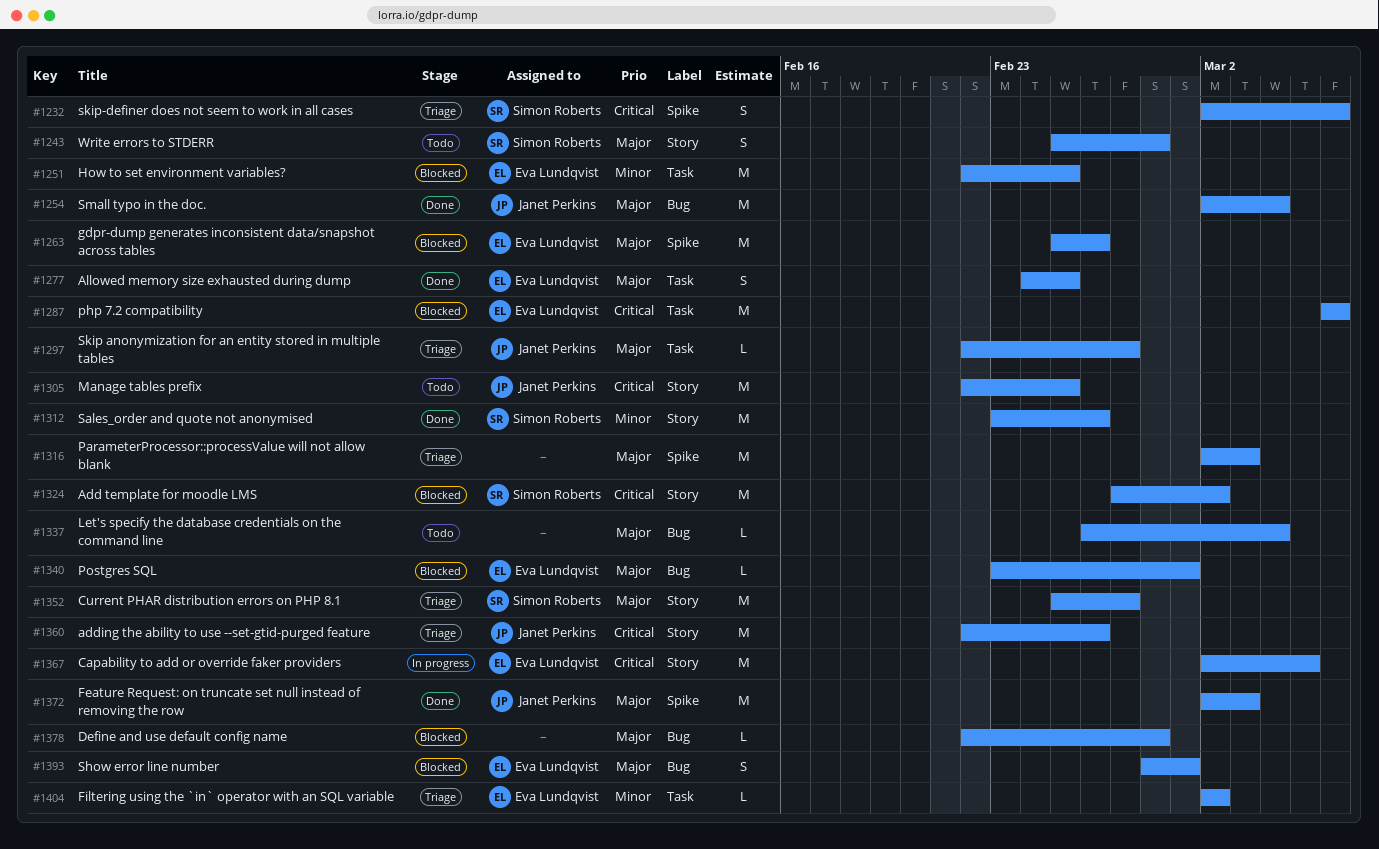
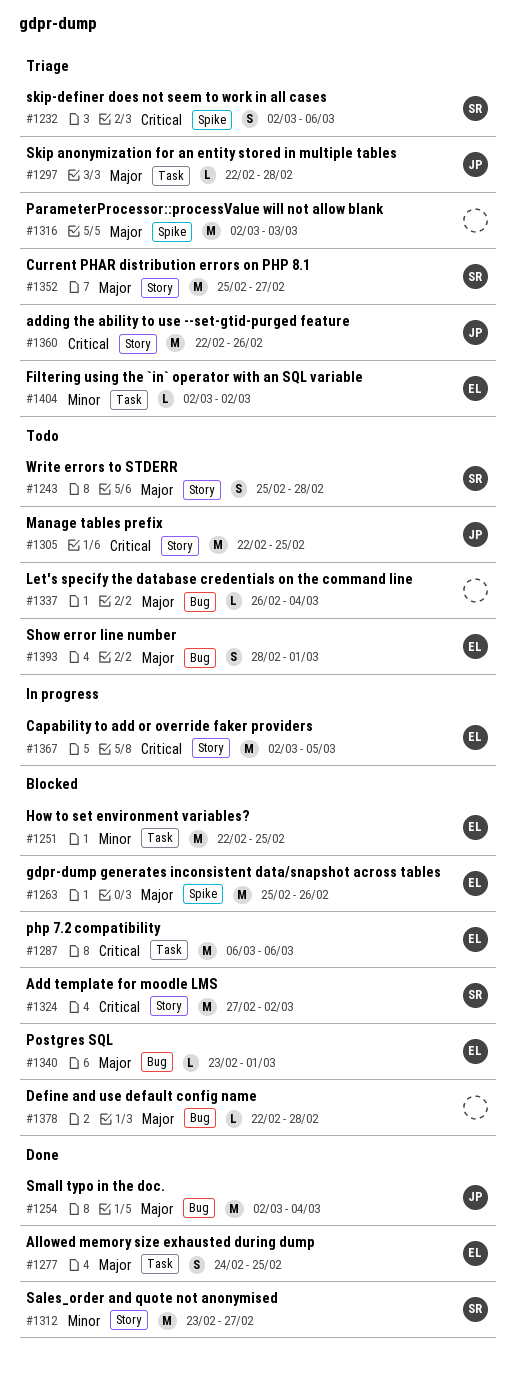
#1297, due: Feb 27 -> Feb 28
#1312, due: Feb 26 -> Feb 27
#1372: present -> none
#1393, status: Blocked -> Todo

